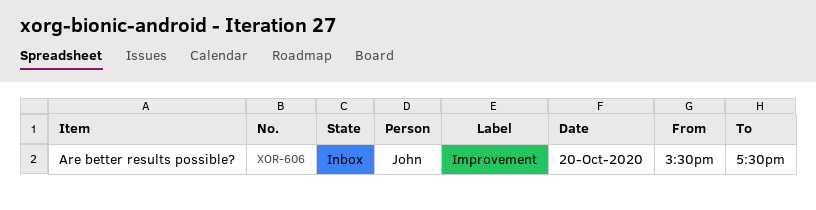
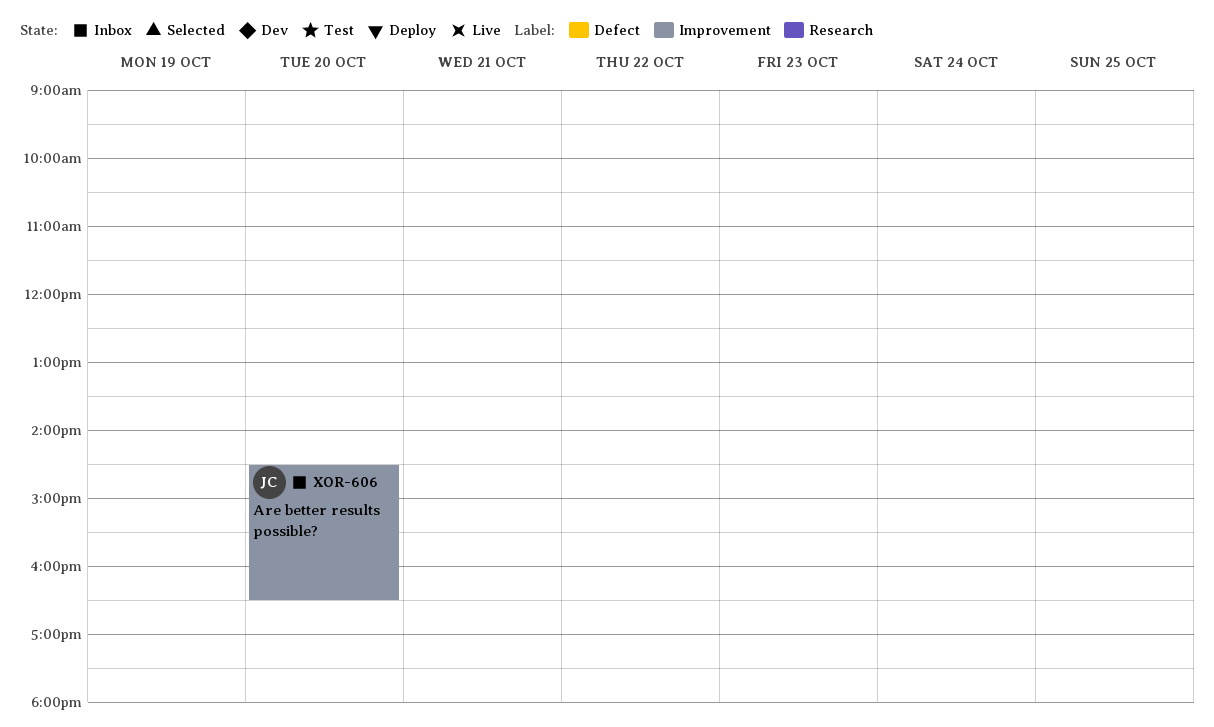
XOR-606, begins: 15:30 -> 14:30
XOR-606, ends: 17:30 -> 16:30

